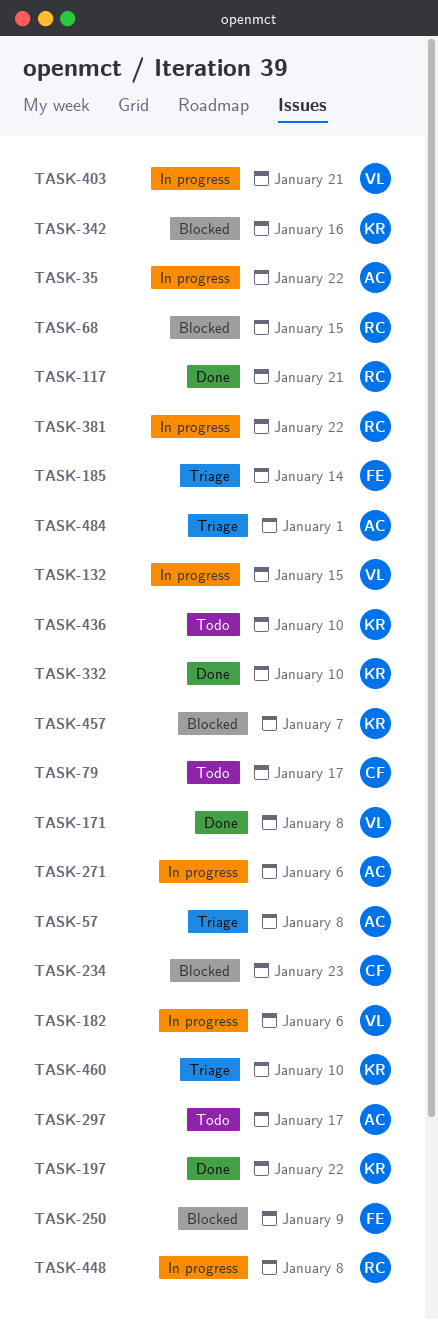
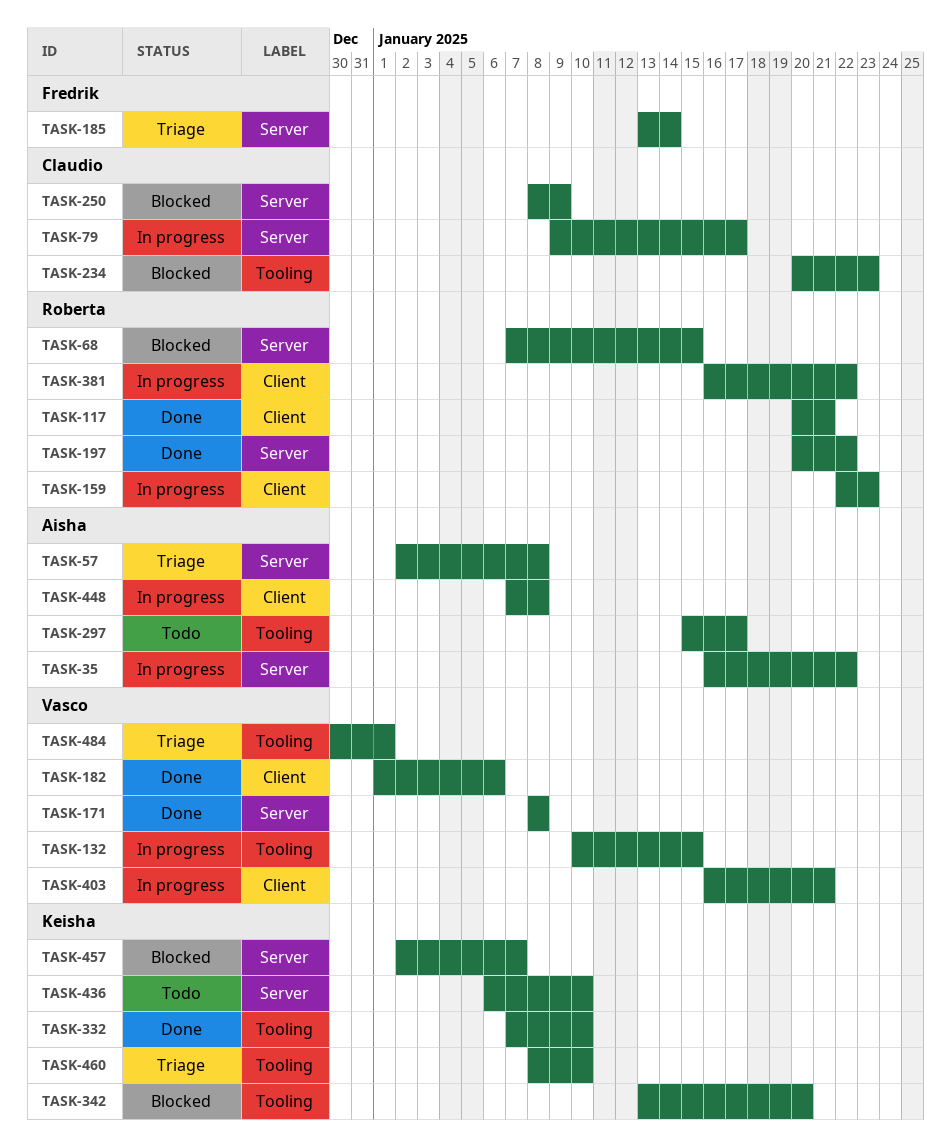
TASK-79, status: Todo -> In progress
TASK-159: none -> present
TASK-182, status: In progress -> Done
TASK-197, owner: Keisha -> Roberta
TASK-250, owner: Fredrik -> Claudio
TASK-271: present -> none
TASK-342, due: Jan 16 -> Jan 20
TASK-448, owner: Roberta -> Aisha
TASK-484, owner: Aisha -> Vasco

